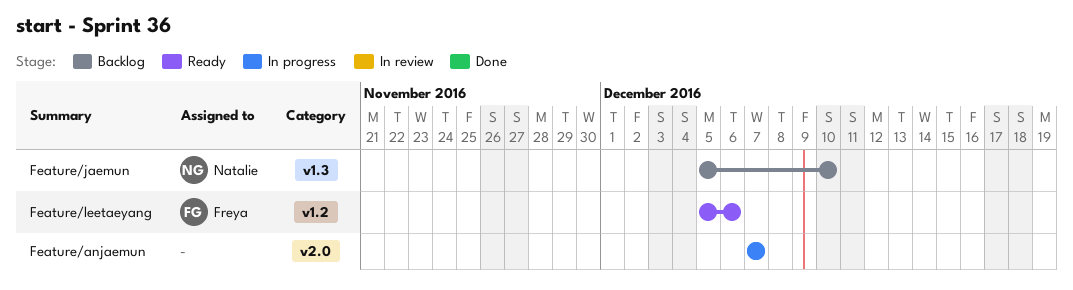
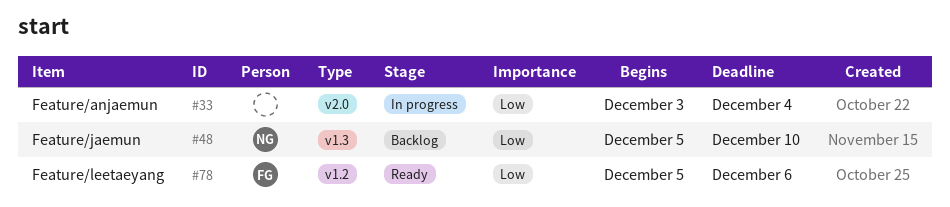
Feature/anjaemun, start: Dec 7 -> Dec 3
Feature/anjaemun, due: Dec 7 -> Dec 4

